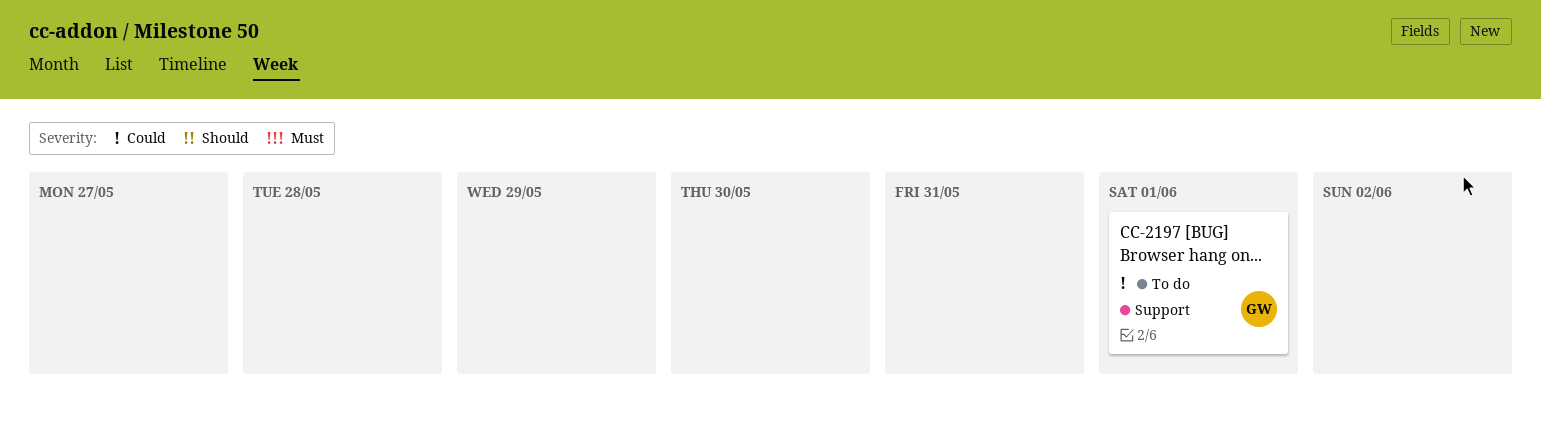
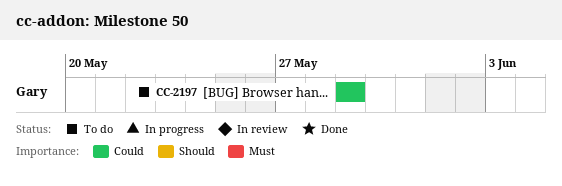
CC-2197, due: Jun 1 -> May 29

